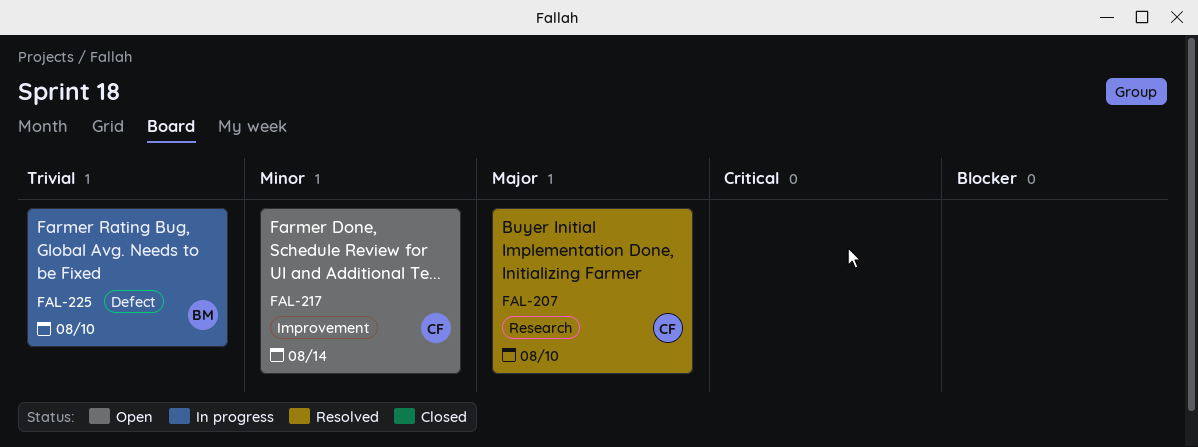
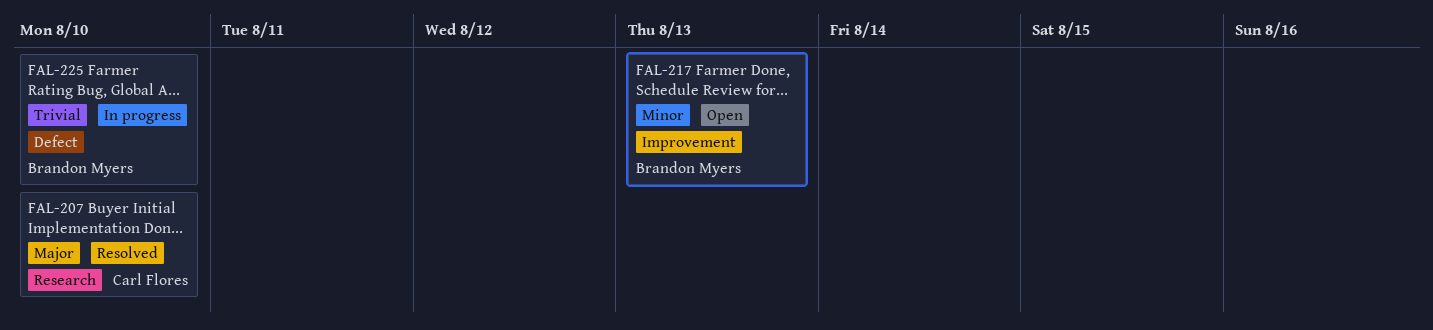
FAL-217, owner: Carl Flores -> Brandon Myers
FAL-217, due: Aug 14 -> Aug 13

